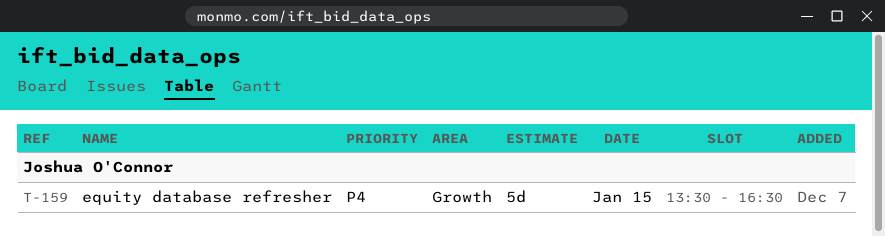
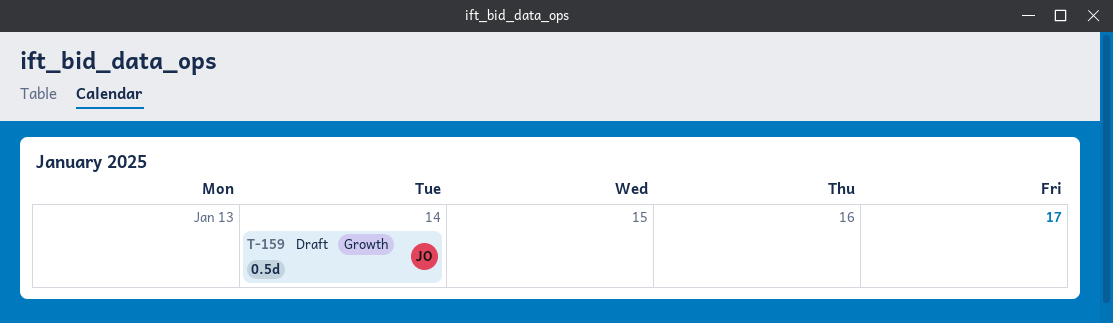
T-159, estimate: 5d -> 0.5d
T-159, day: Jan 15 -> Jan 14

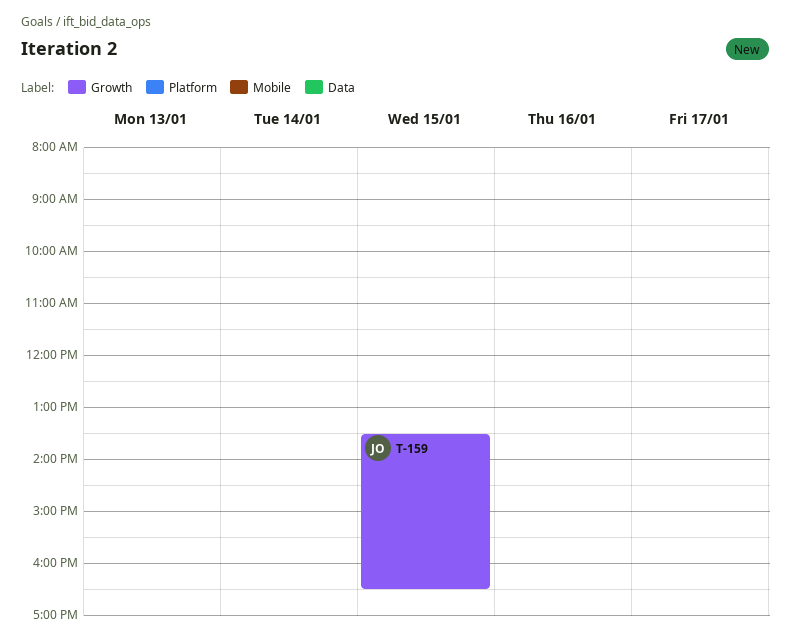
T-159, day: Jan 14 -> Jan 15

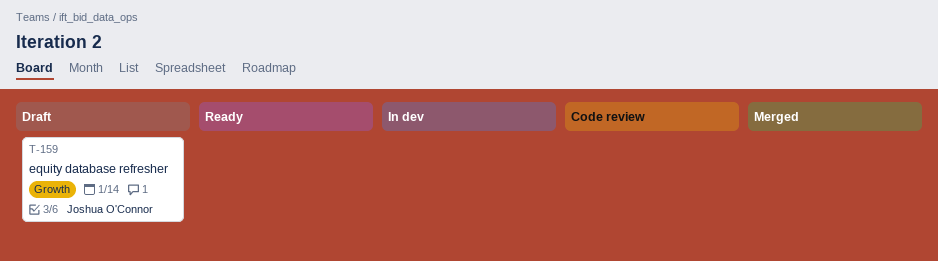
T-159, day: Jan 15 -> Jan 14

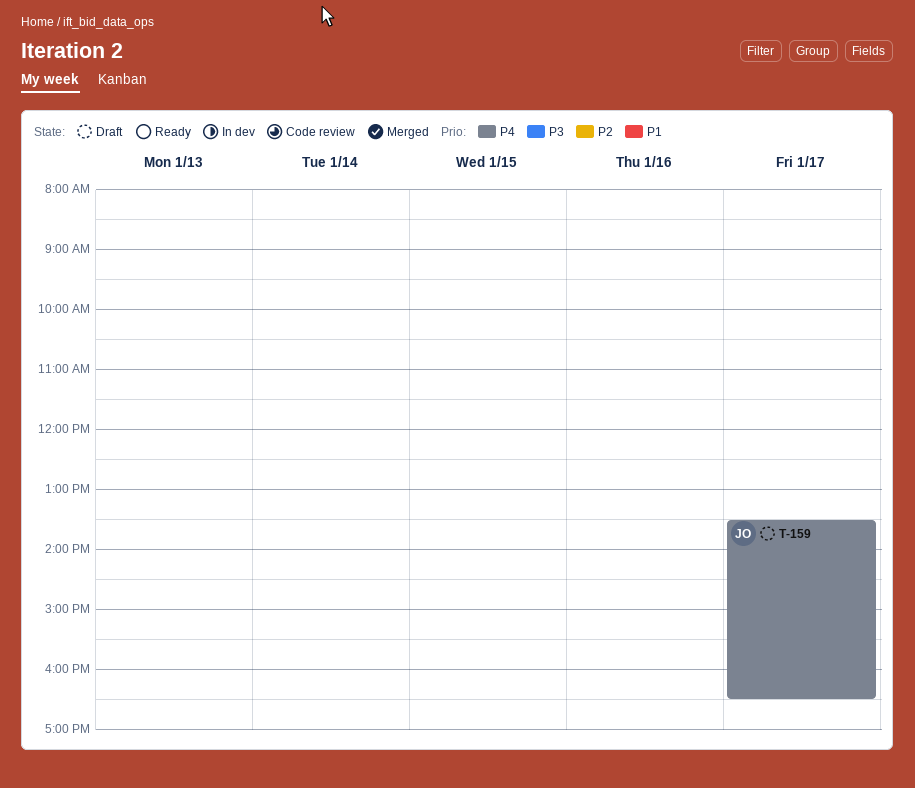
T-159, day: Jan 14 -> Jan 17

